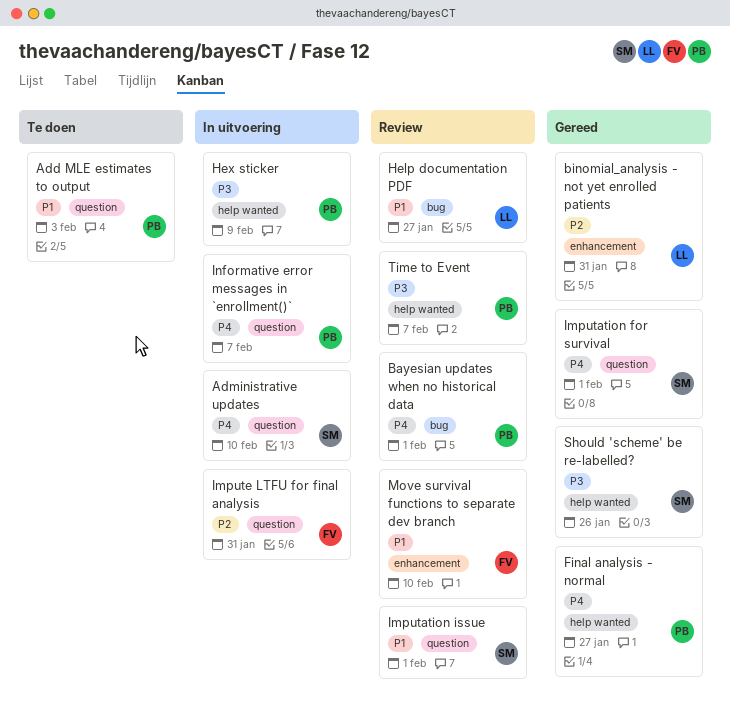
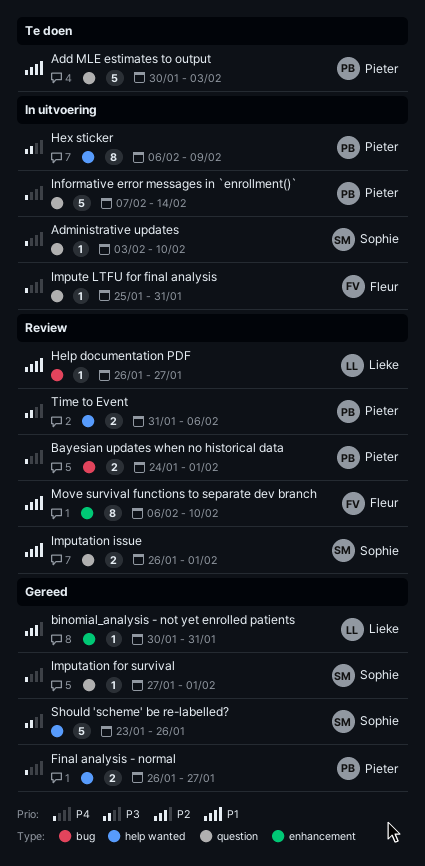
Impute LTFU for final analysis, priority: P2 -> P4
Informative error messages in `enrollment()`, due: Feb 7 -> Feb 14
Time to Event, due: Feb 7 -> Feb 6

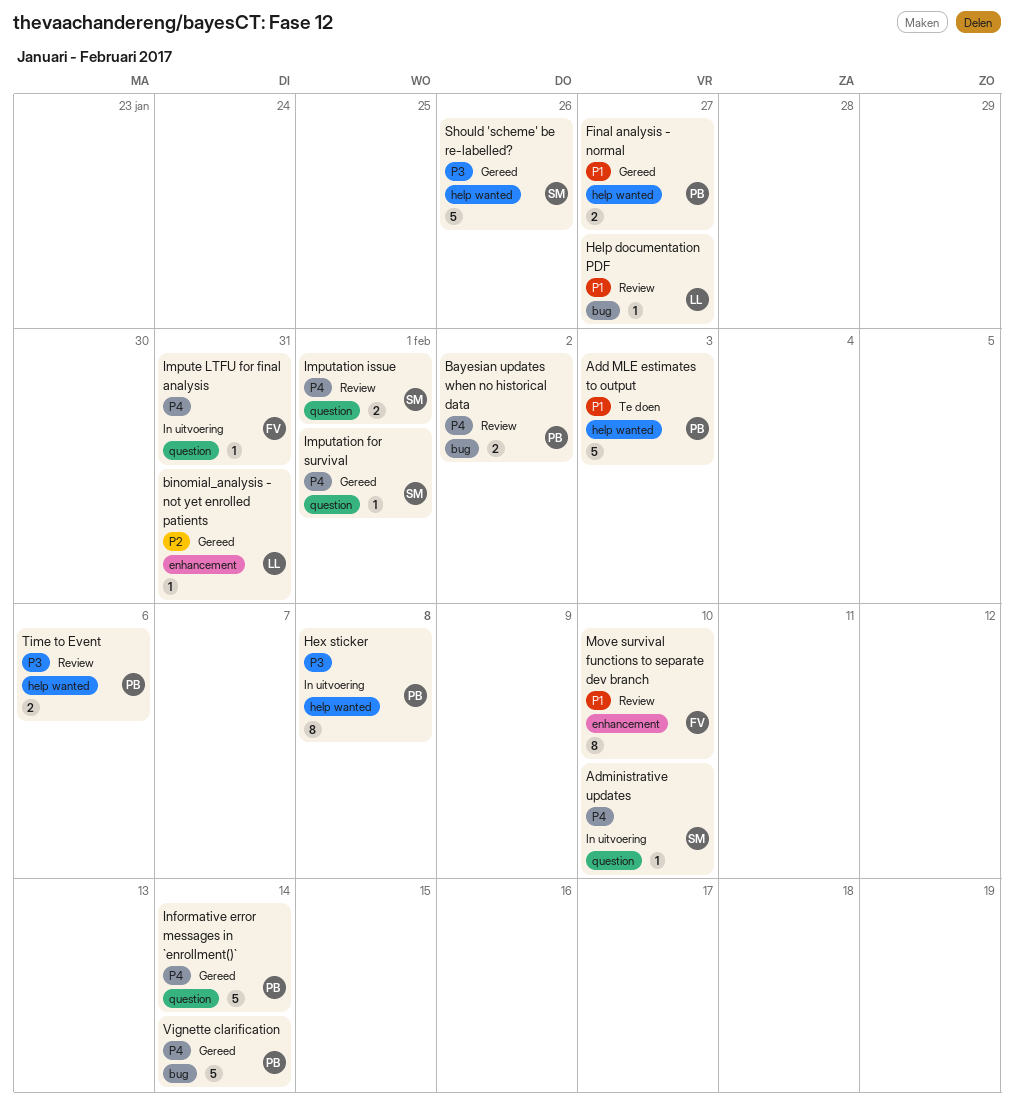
Add MLE estimates to output, label: question -> help wanted
Bayesian updates when no historical data, due: Feb 1 -> Feb 2
Final analysis - normal, priority: P4 -> P1
Hex sticker, due: Feb 9 -> Feb 8
Imputation issue, priority: P1 -> P4
Informative error messages in `enrollment()`, status: In uitvoering -> Gereed
Vignette clarification: none -> present

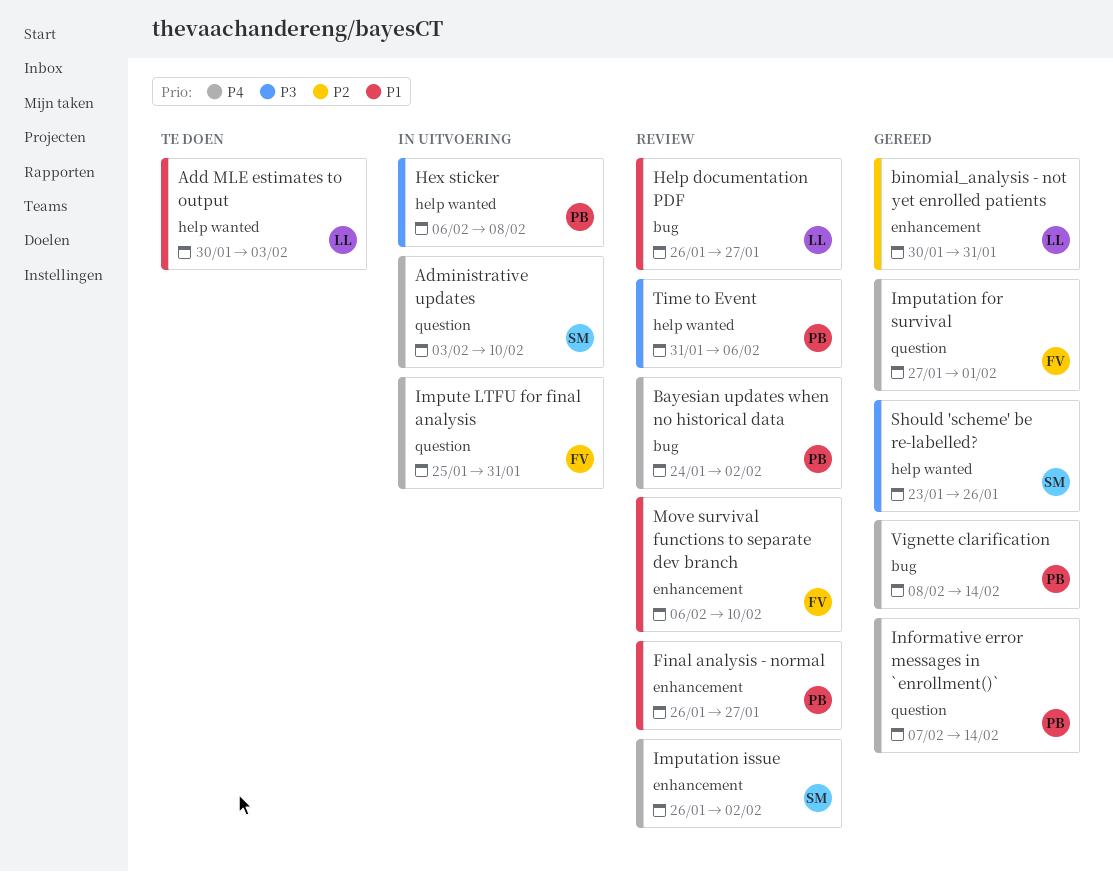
Add MLE estimates to output, owner: PB -> LL
Final analysis - normal, status: Gereed -> Review
Final analysis - normal, label: help wanted -> enhancement
Imputation for survival, owner: SM -> FV
Imputation issue, label: question -> enhancement
Imputation issue, due: Feb 1 -> Feb 2

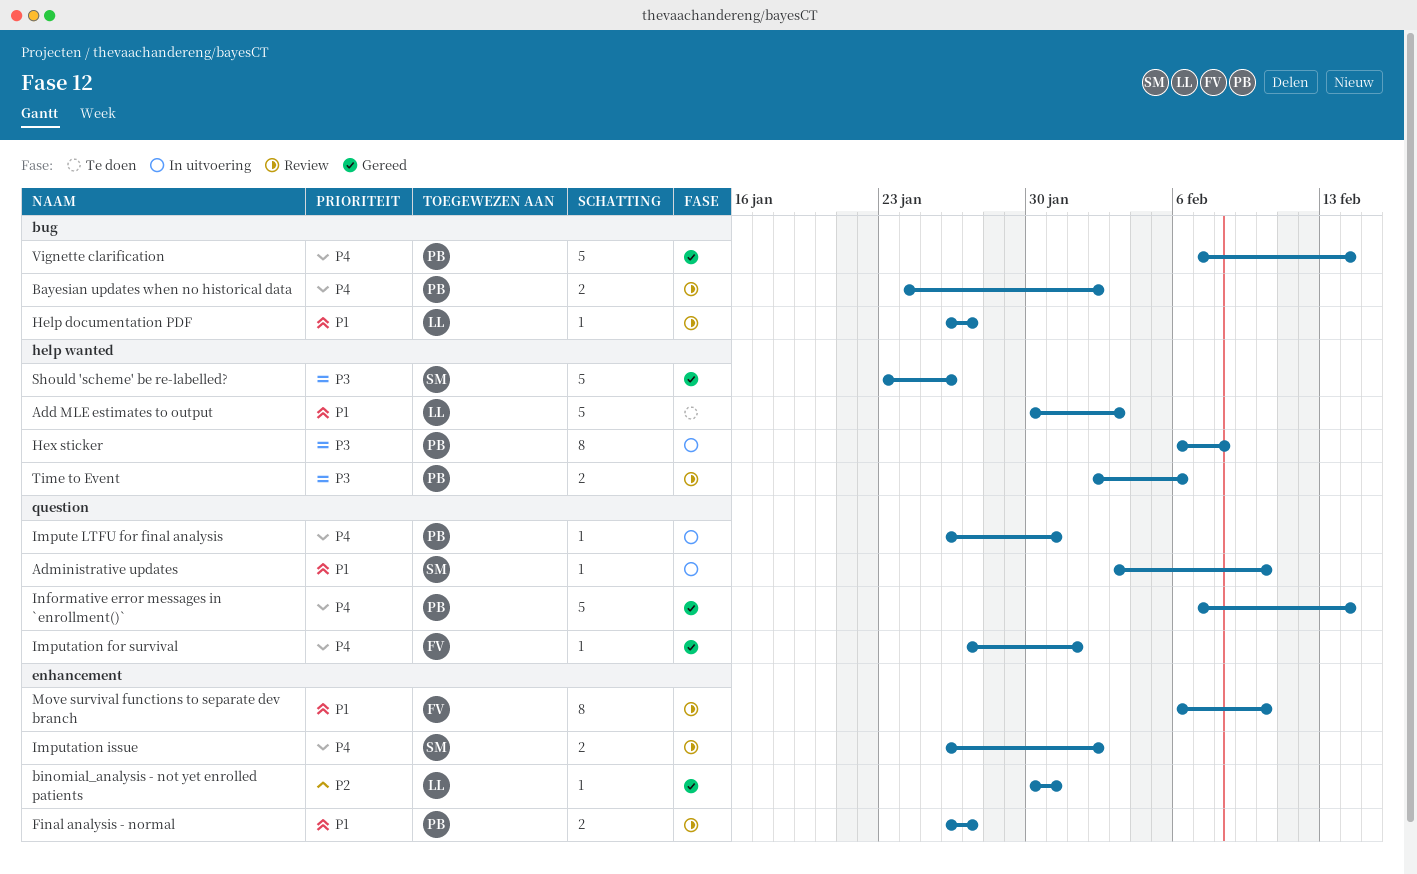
Administrative updates, priority: P4 -> P1
Impute LTFU for final analysis, owner: FV -> PB
Impute LTFU for final analysis, start: Jan 25 -> Jan 26
Time to Event, start: Jan 31 -> Feb 2
Vignette clarification, start: Feb 8 -> Feb 7

